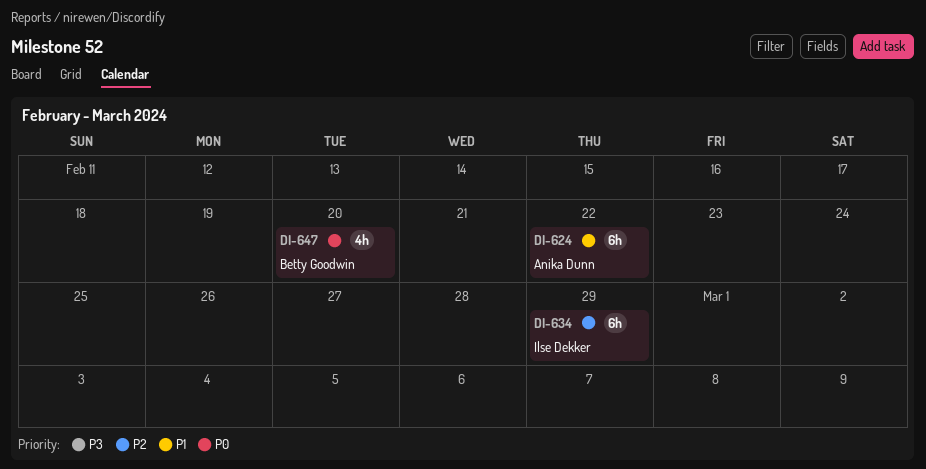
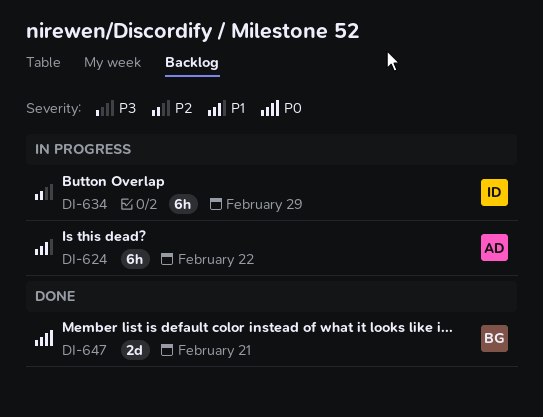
DI-647, estimate: 4h -> 2d
DI-647, due: Feb 20 -> Feb 21

